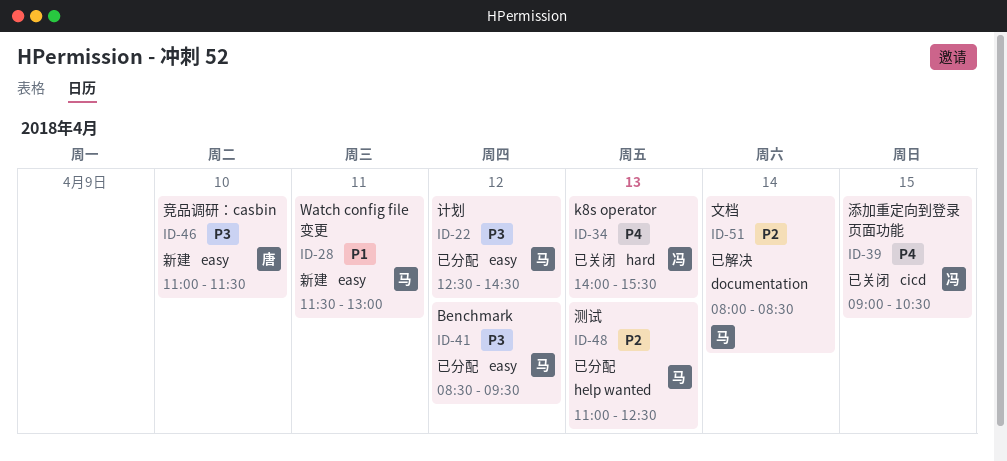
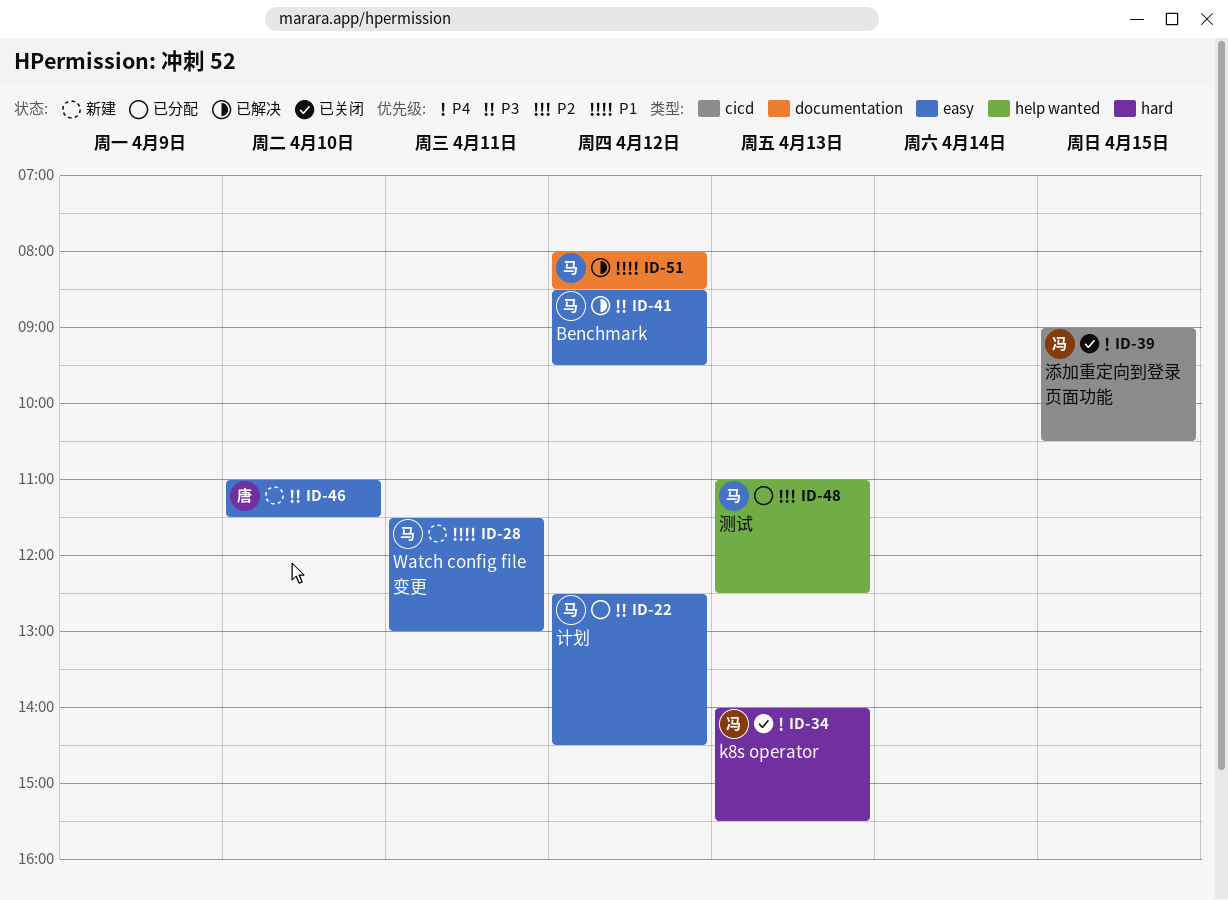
ID-41, status: 已分配 -> 已解决
ID-51, priority: P2 -> P1
ID-51, day: Apr 14 -> Apr 12

